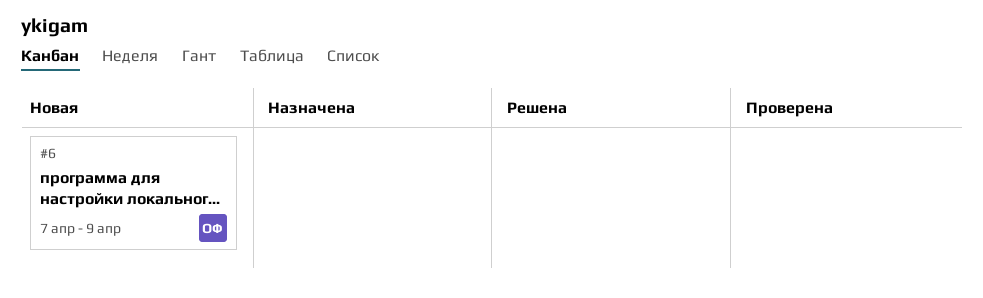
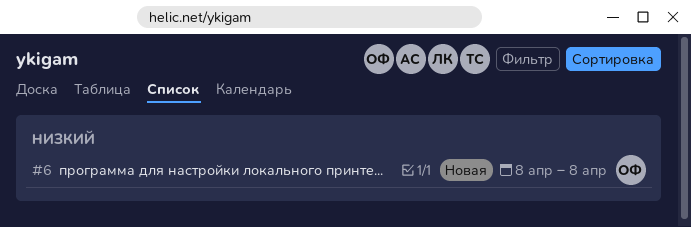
#6, start: Apr 7 -> Apr 8
#6, due: Apr 9 -> Apr 8

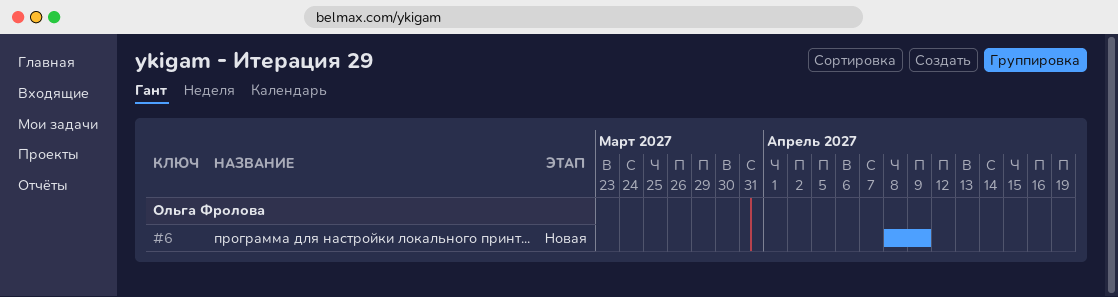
#6, due: Apr 8 -> Apr 9

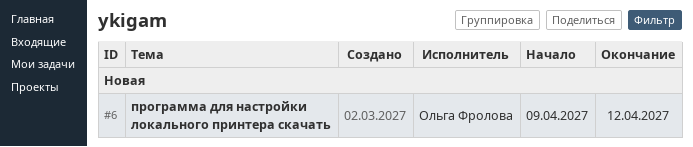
#6, start: Apr 8 -> Apr 9
#6, due: Apr 9 -> Apr 12

